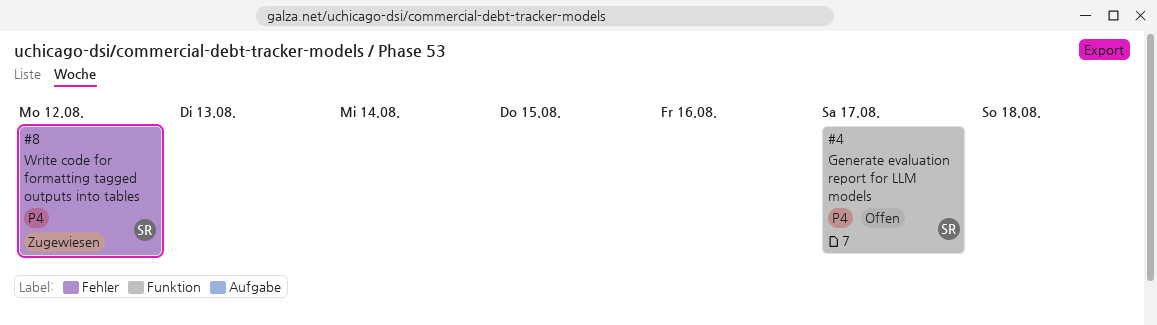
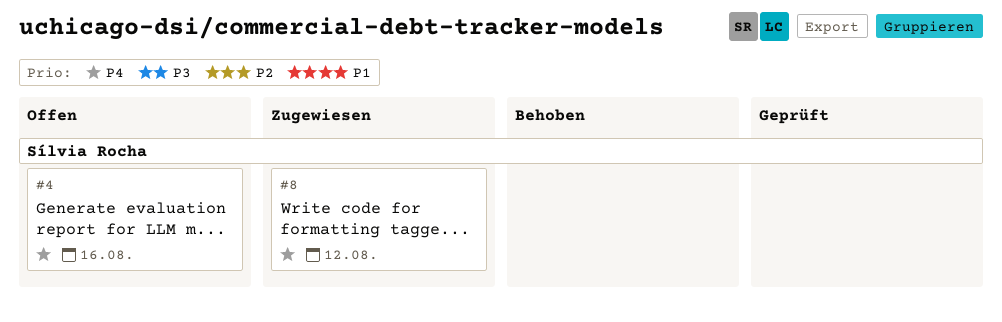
#4, due: Aug 17 -> Aug 16

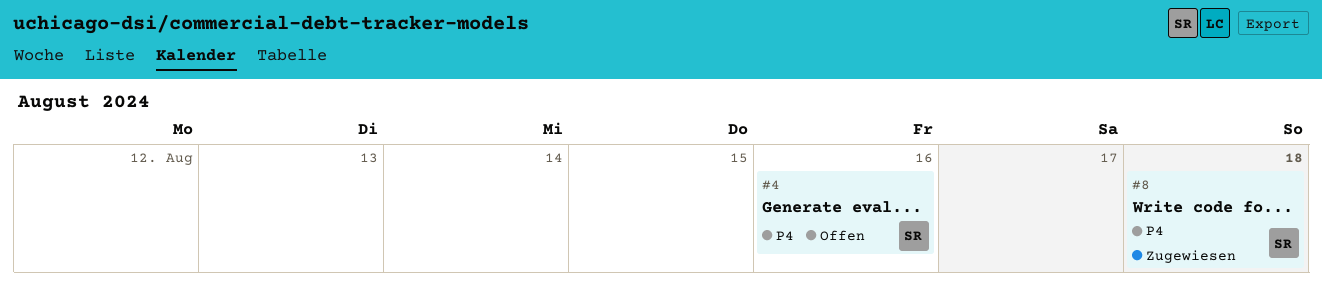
#8, due: Aug 12 -> Aug 18

